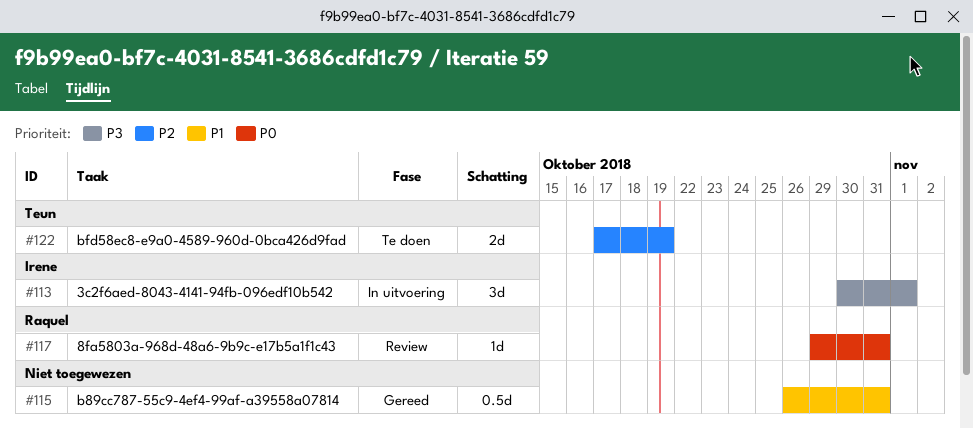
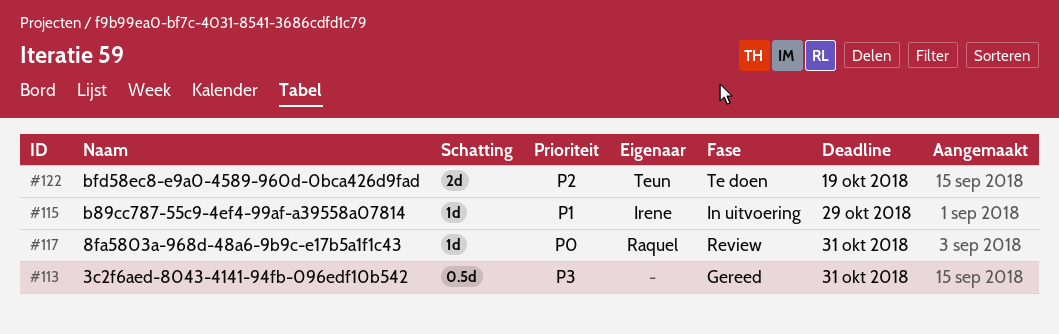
#113, status: In uitvoering -> Gereed
#113, owner: Irene -> none
#113, estimate: 3d -> 0.5d
#113, due: Nov 1 -> Oct 31
#115, status: Gereed -> In uitvoering
#115, owner: none -> Irene
#115, estimate: 0.5d -> 1d
#115, due: Oct 31 -> Oct 29

